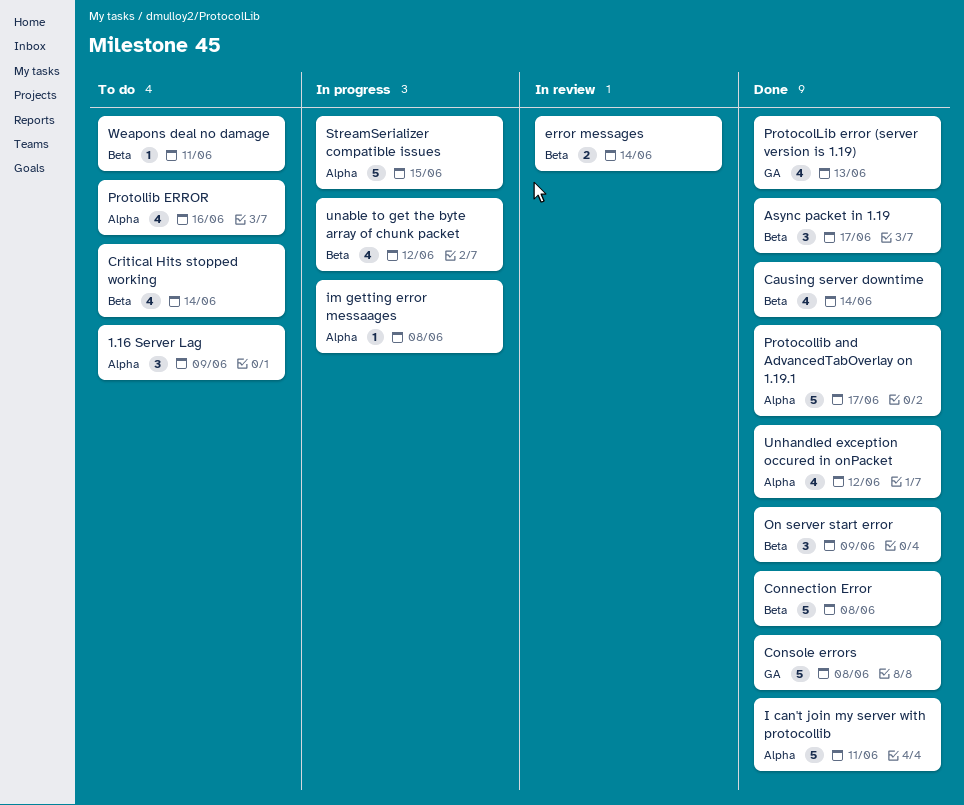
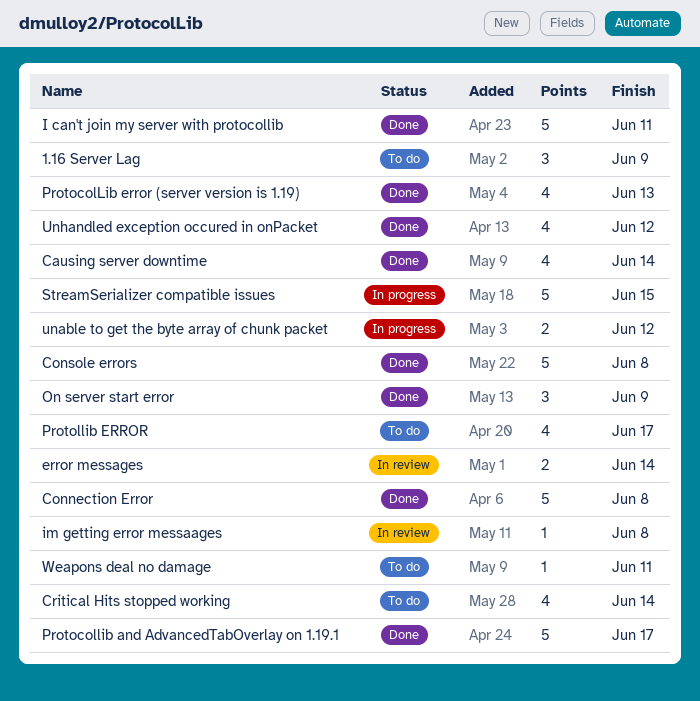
Async packet in 1.19: present -> none
im getting error messaages, status: In progress -> In review
Protollib ERROR, due: Jun 16 -> Jun 17
unable to get the byte array of chunk packet, estimate: 4 -> 2

